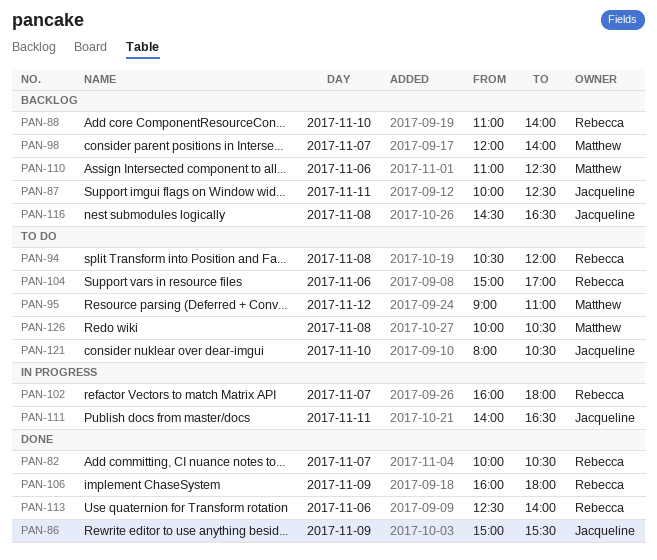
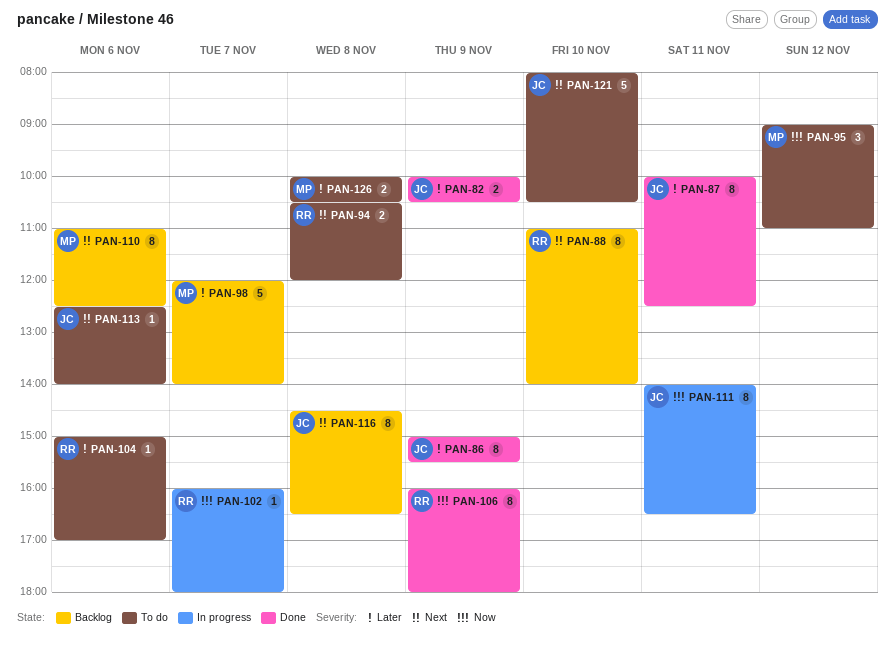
PAN-82, owner: Rebecca -> Jacqueline
PAN-82, day: Nov 7 -> Nov 9
PAN-87, status: Backlog -> Done
PAN-113, status: Done -> To do
PAN-113, owner: Rebecca -> Jacqueline

